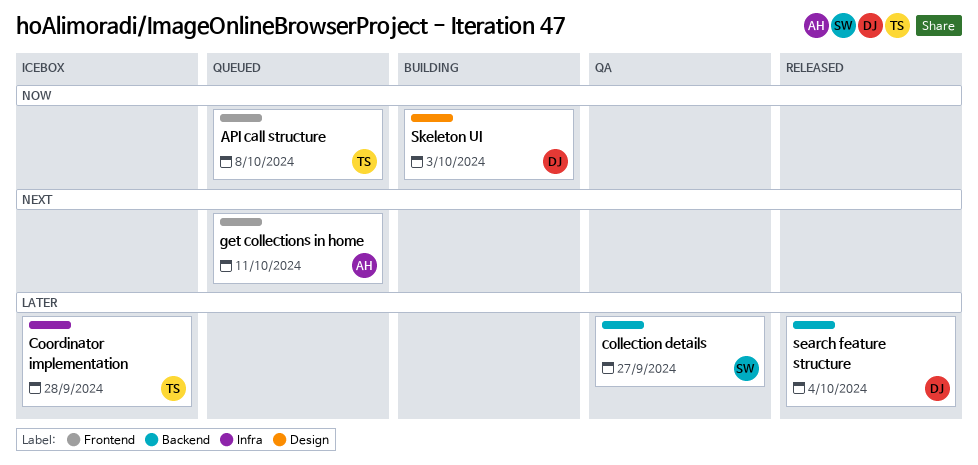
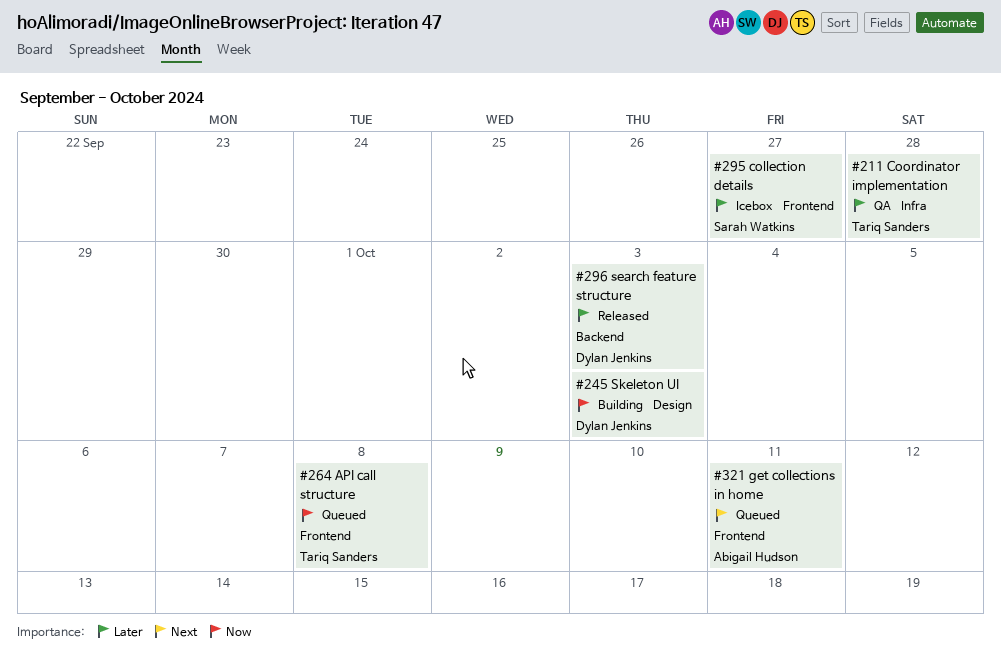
collection details, status: QA -> Icebox
collection details, label: Backend -> Frontend
Coordinator implementation, status: Icebox -> QA
search feature structure, due: Oct 4 -> Oct 3

